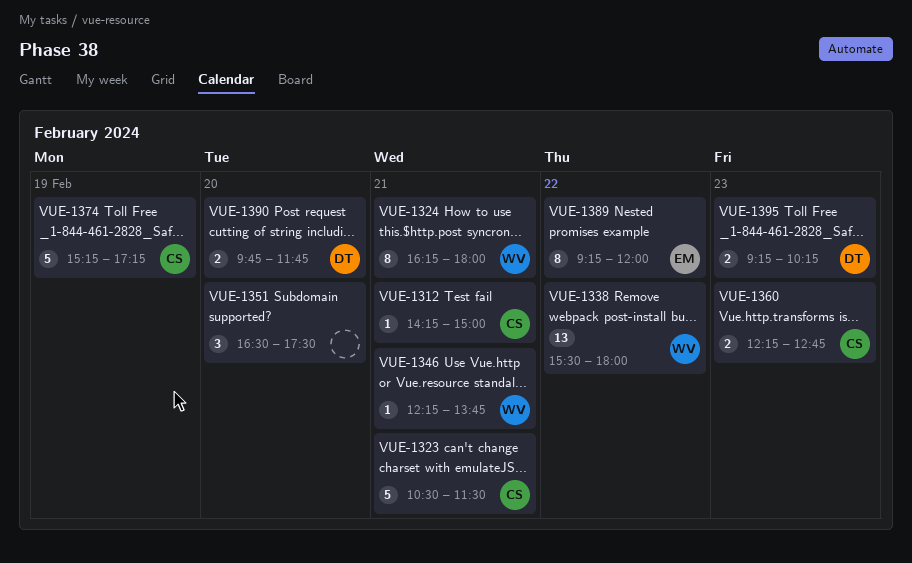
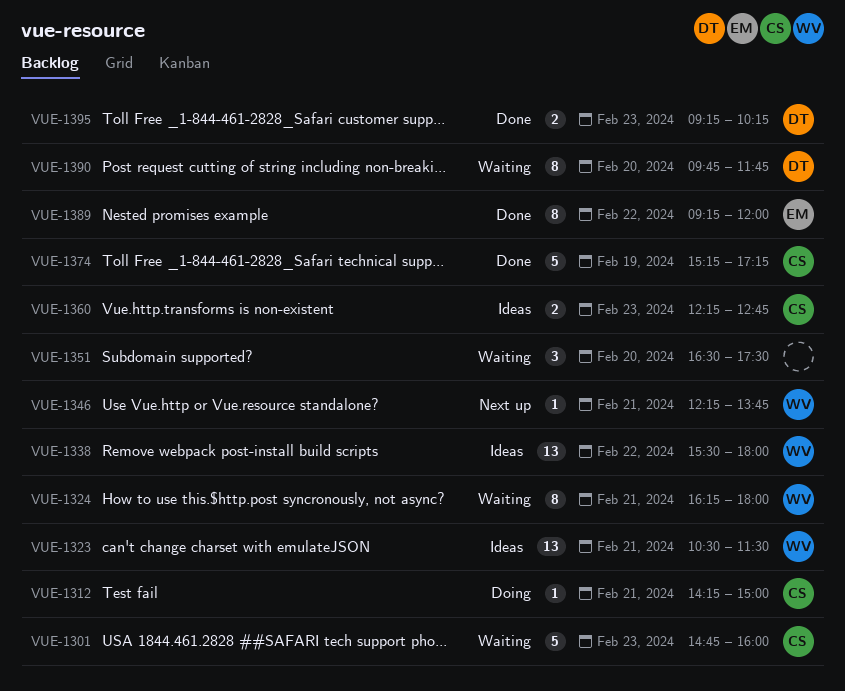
VUE-1301: none -> present
VUE-1323, owner: CS -> WV
VUE-1323, estimate: 5 -> 13
VUE-1390, estimate: 2 -> 8

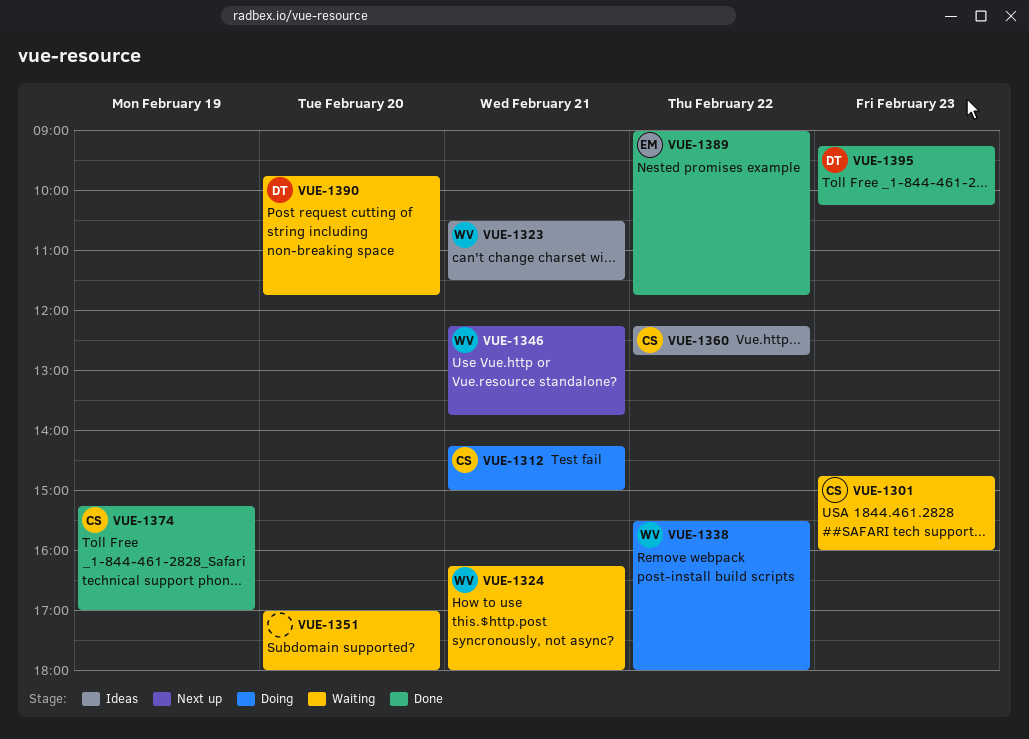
VUE-1338, status: Ideas -> Doing
VUE-1351, begins: 16:30 -> 17:00
VUE-1351, ends: 17:30 -> 18:00
VUE-1360, day: Feb 23 -> Feb 22
VUE-1374, ends: 17:15 -> 17:00
VUE-1389, begins: 09:15 -> 09:00
VUE-1389, ends: 12:00 -> 11:45

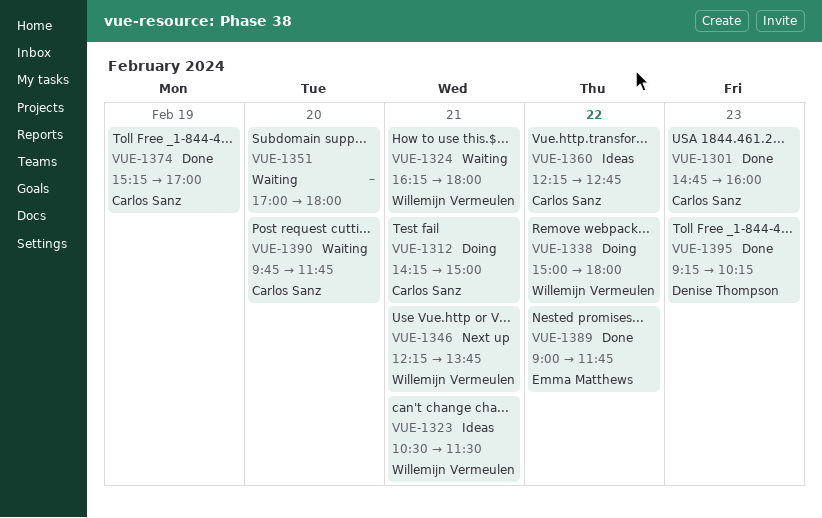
VUE-1301, status: Waiting -> Done
VUE-1338, begins: 15:30 -> 15:00
VUE-1390, owner: Denise Thompson -> Carlos Sanz

